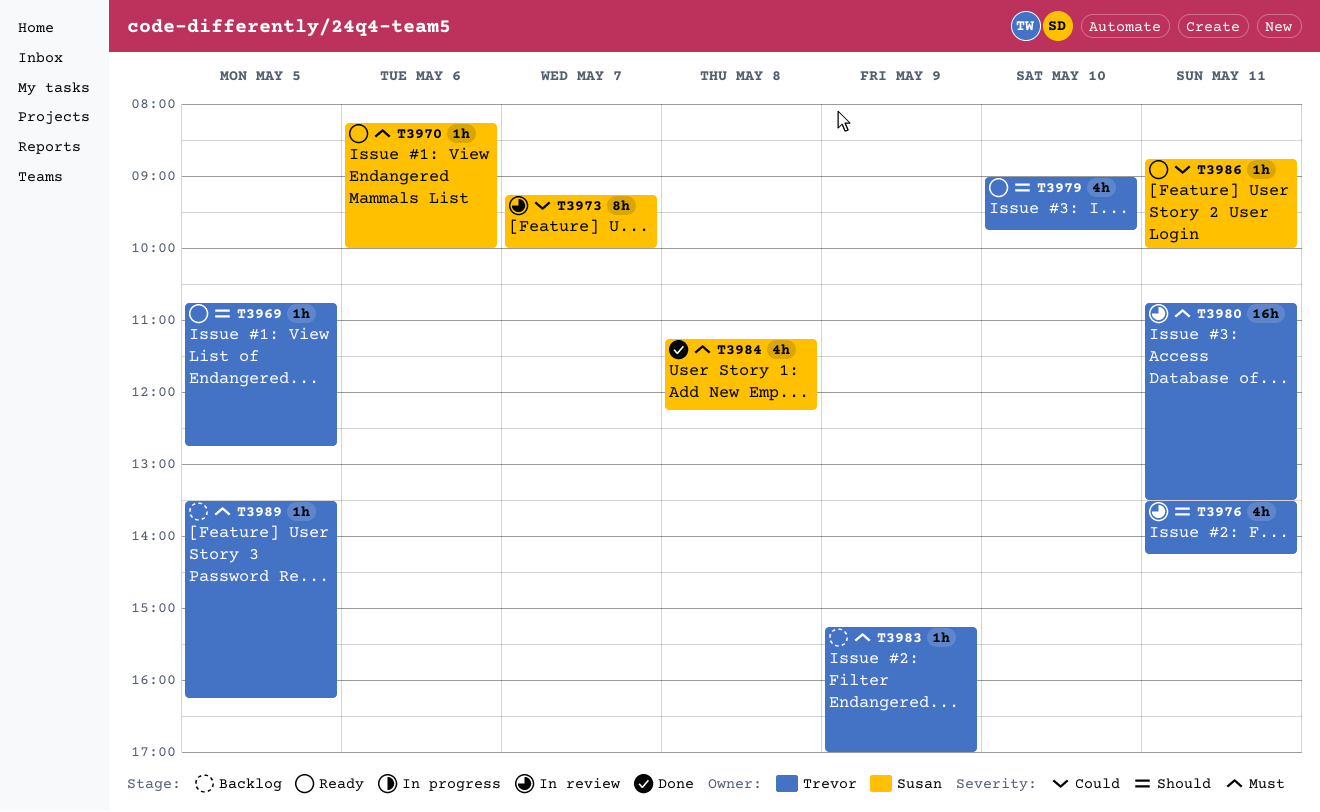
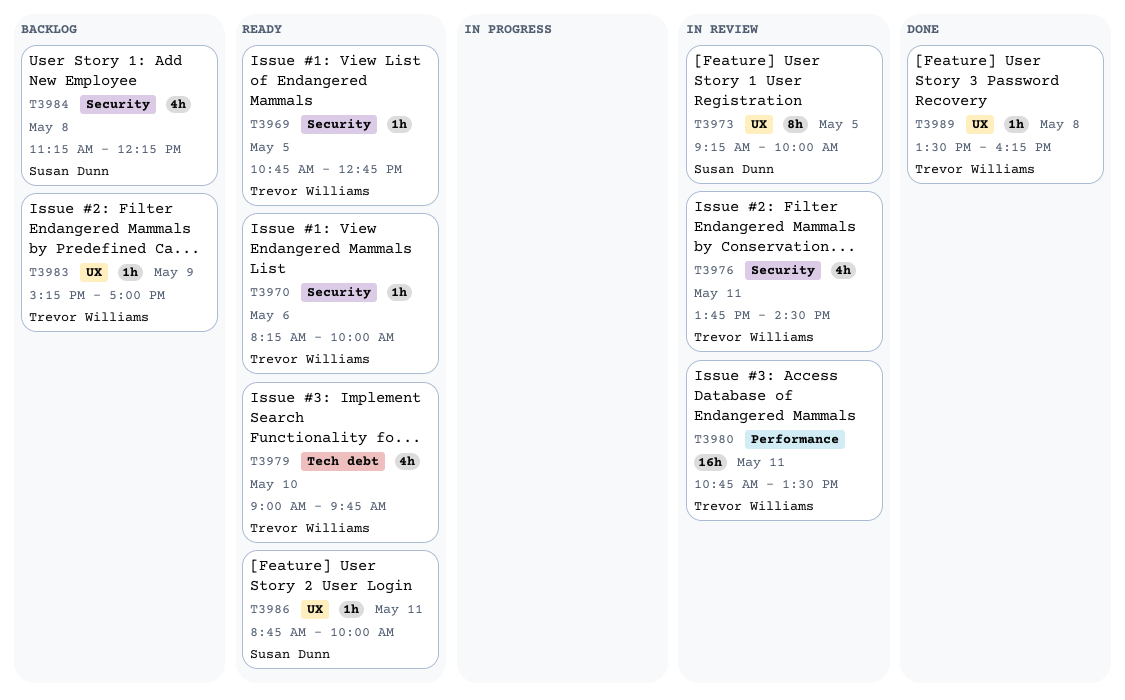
T3970, owner: Susan Dunn -> Trevor Williams
T3973, day: May 7 -> May 5
T3976, begins: 13:30 -> 13:45
T3976, ends: 14:15 -> 14:30
T3984, status: Done -> Backlog
T3989, status: Backlog -> Done
T3989, day: May 5 -> May 8

